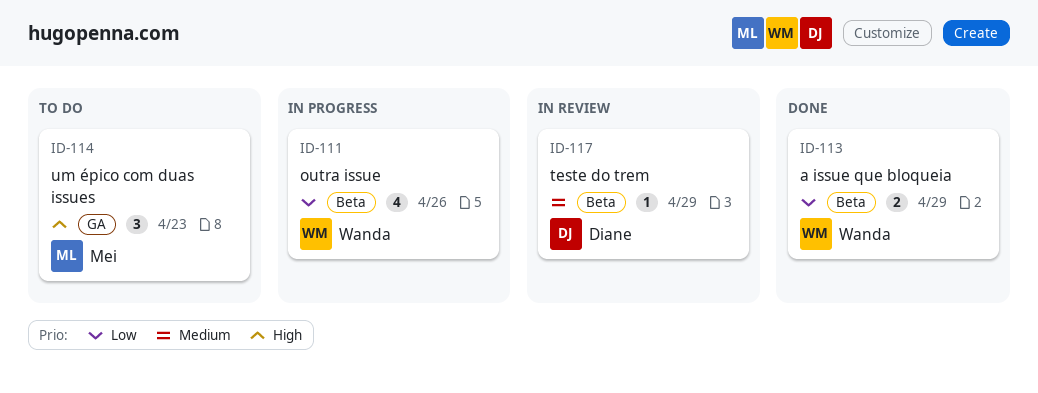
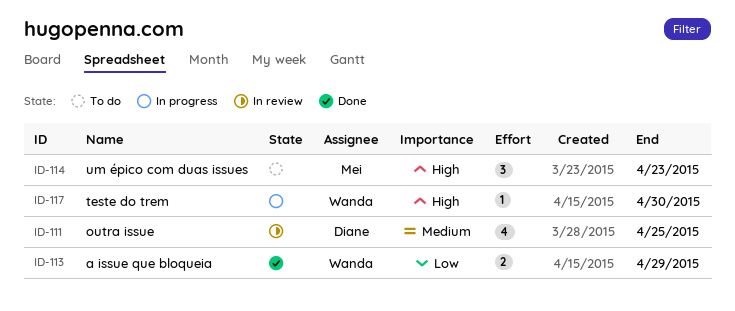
ID-111, status: In progress -> In review
ID-111, owner: Wanda -> Diane
ID-111, priority: Low -> Medium
ID-111, due: Apr 26 -> Apr 25
ID-117, status: In review -> In progress
ID-117, owner: Diane -> Wanda
ID-117, priority: Medium -> High
ID-117, due: Apr 29 -> Apr 30

